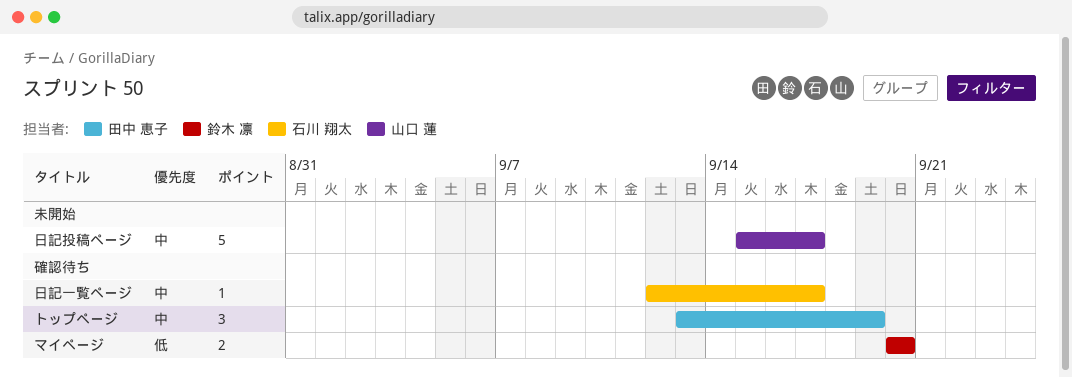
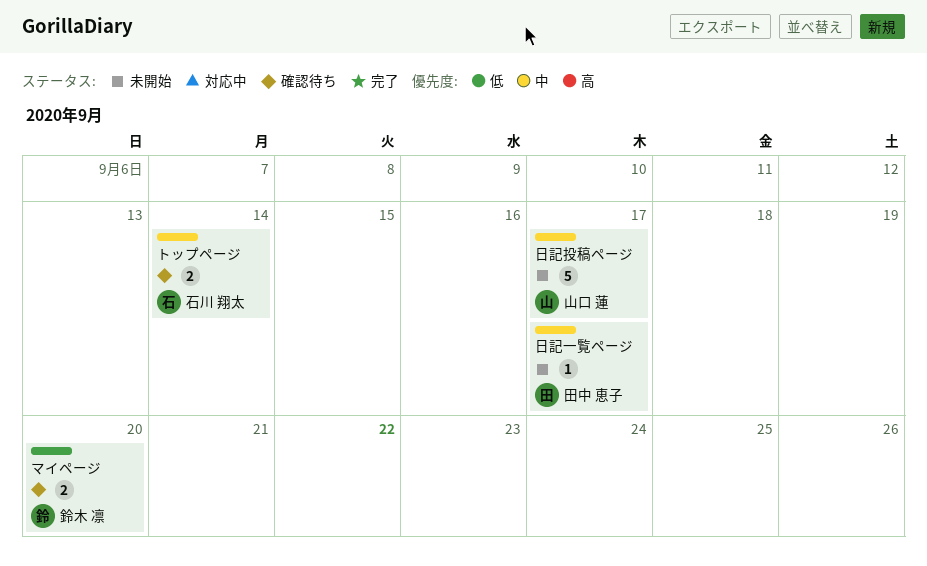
トップページ, owner: 田中 恵子 -> 石川 翔太
トップページ, estimate: 3 -> 2
トップページ, due: Sep 19 -> Sep 14
日記一覧ページ, status: 確認待ち -> 未開始
日記一覧ページ, owner: 石川 翔太 -> 田中 恵子

